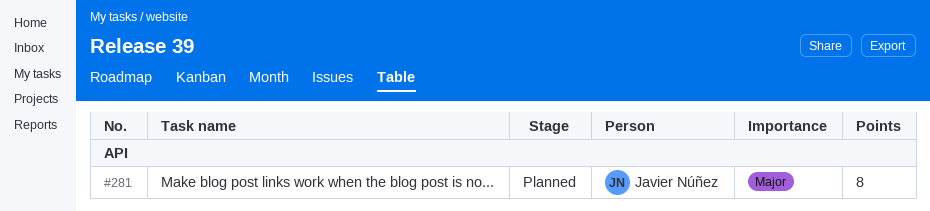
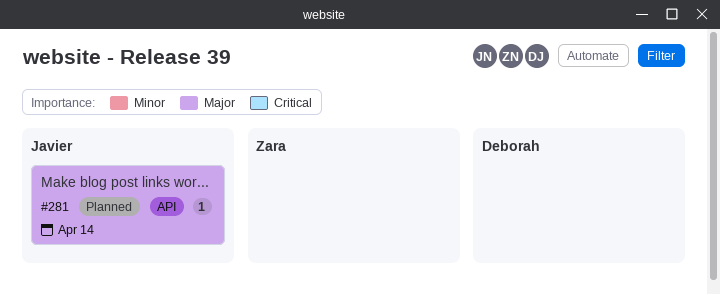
#281, estimate: 8 -> 1

